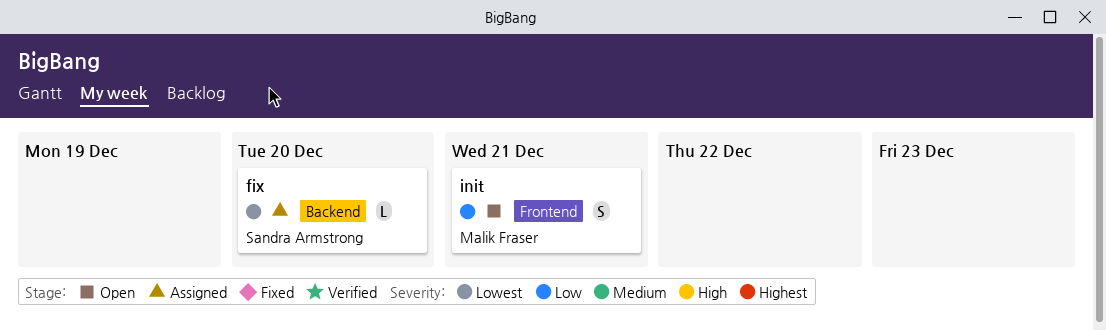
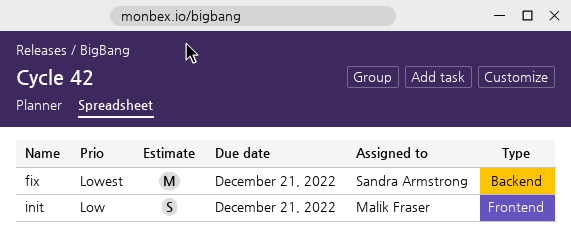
fix, estimate: L -> M
fix, due: Dec 20 -> Dec 21

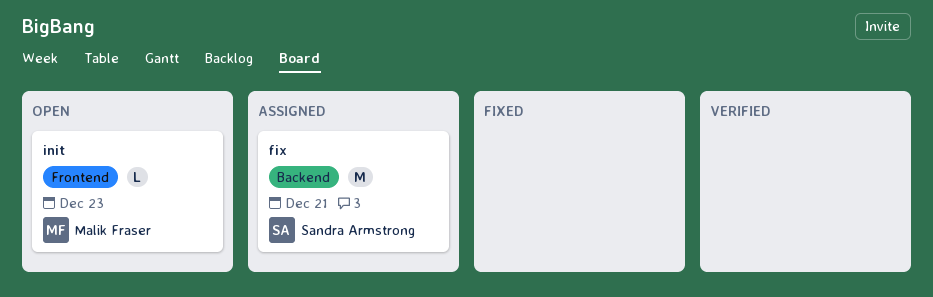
init, estimate: S -> L
init, due: Dec 21 -> Dec 23

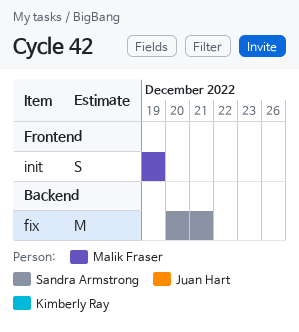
init, estimate: L -> S
init, due: Dec 23 -> Dec 19

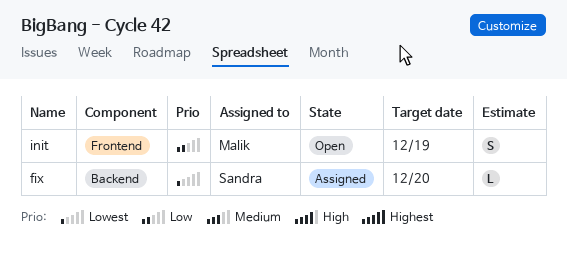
fix, estimate: M -> L
fix, due: Dec 21 -> Dec 20

